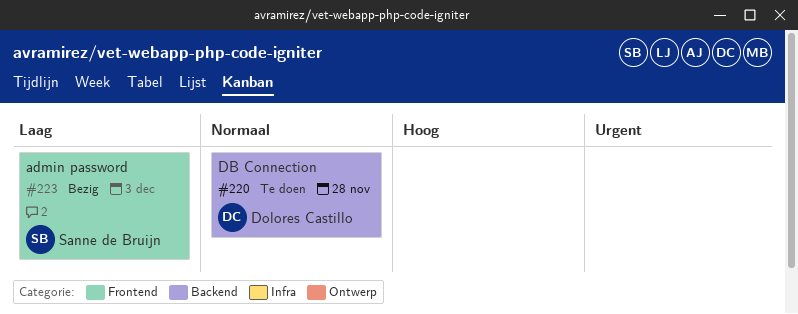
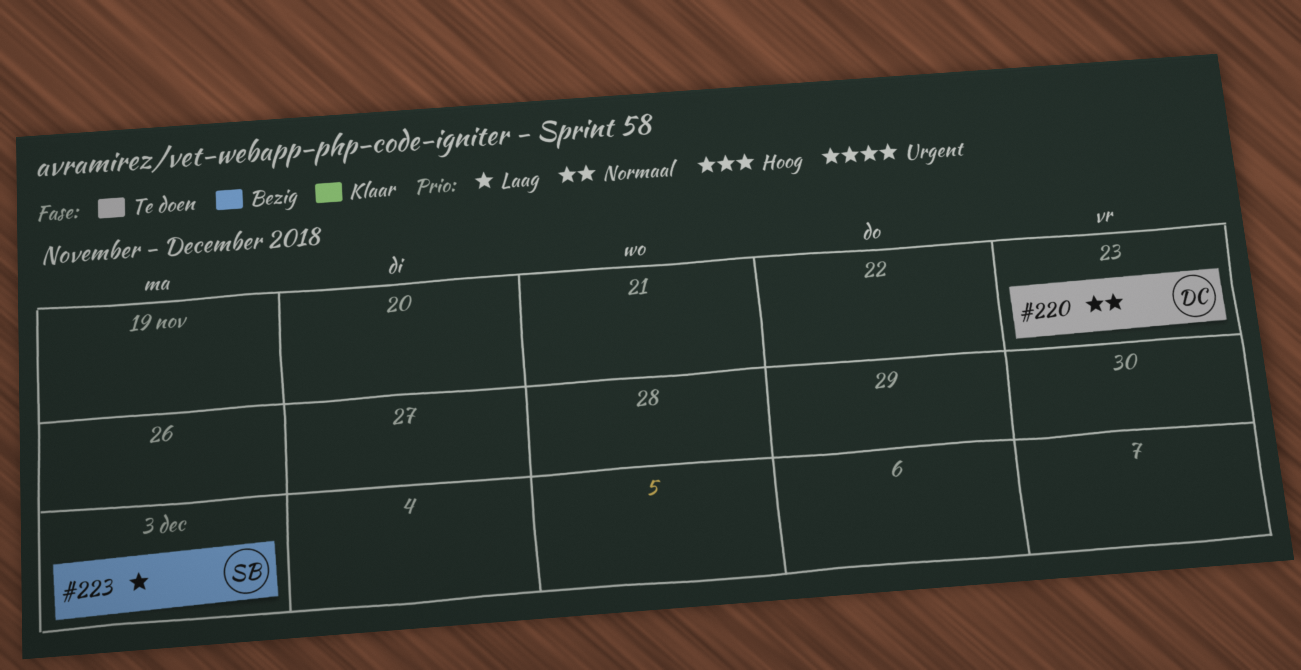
#220, due: Nov 28 -> Nov 23

